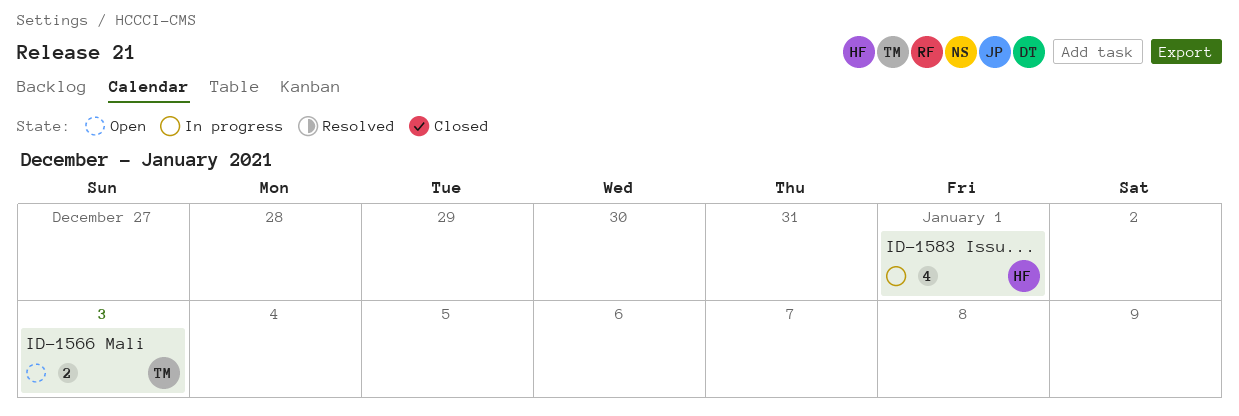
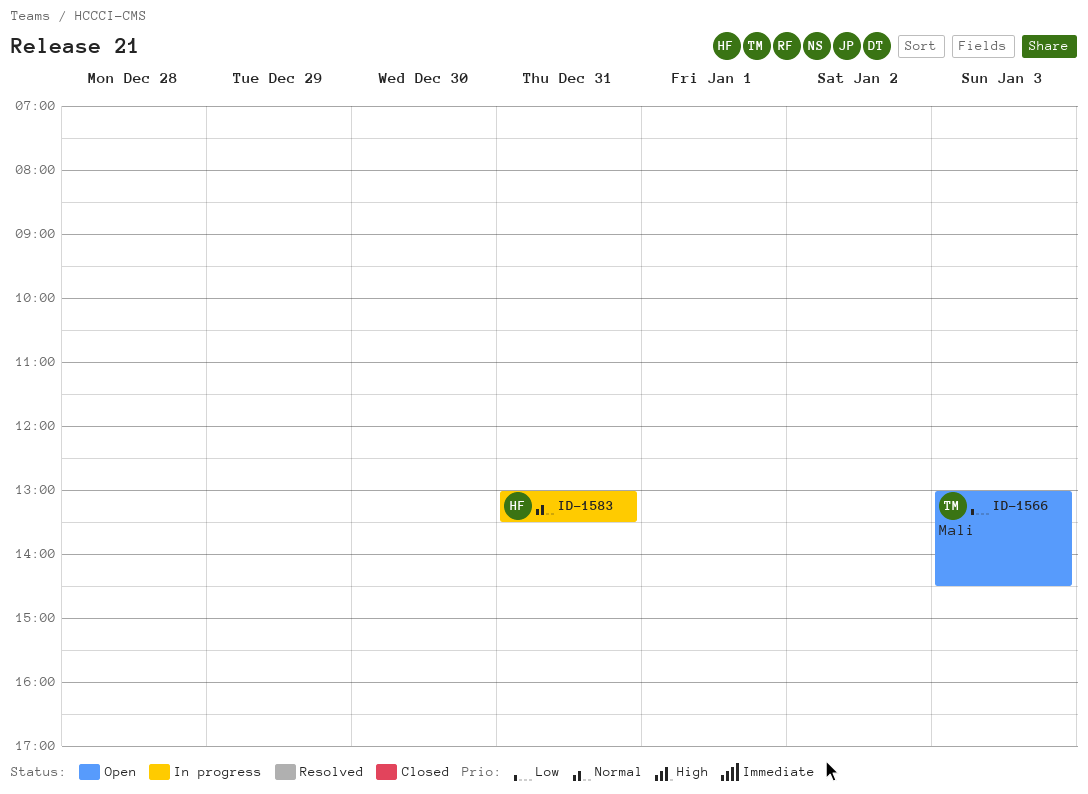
ID-1583, day: Jan 1 -> Dec 31

